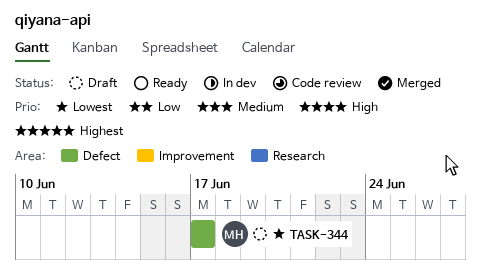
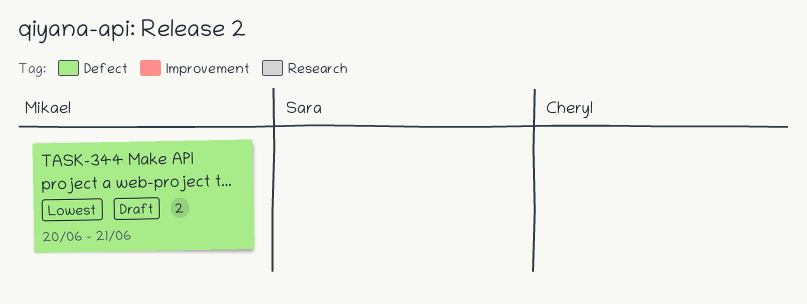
TASK-344, start: Jun 17 -> Jun 20
TASK-344, due: Jun 17 -> Jun 21

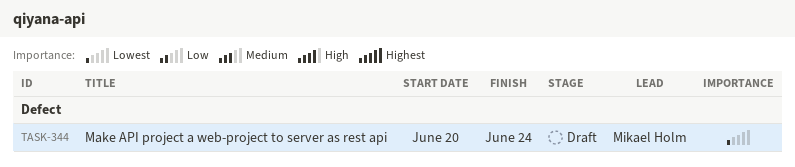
TASK-344, due: Jun 21 -> Jun 24

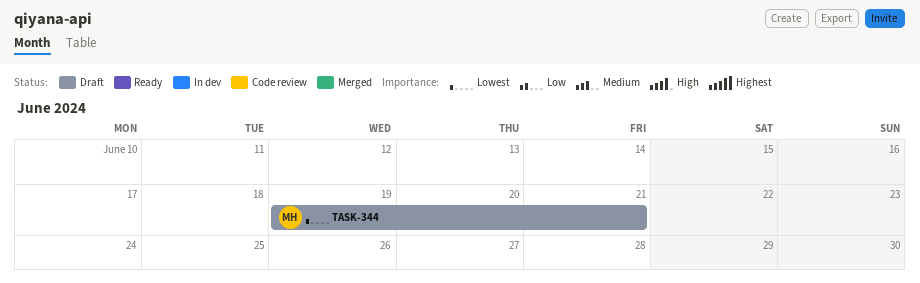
TASK-344, start: Jun 20 -> Jun 19
TASK-344, due: Jun 24 -> Jun 21

